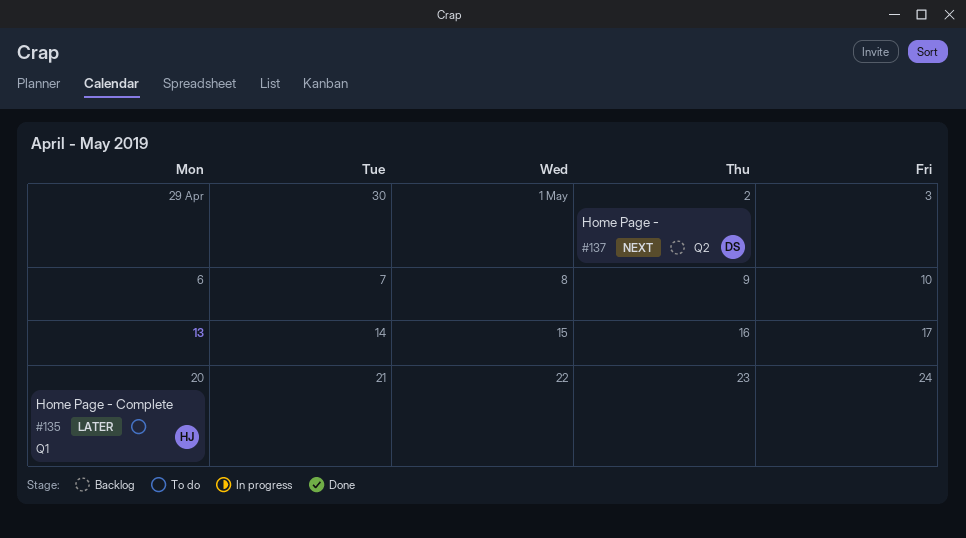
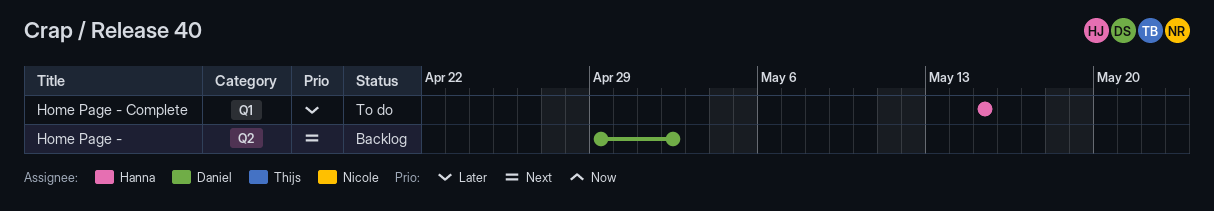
Home Page - Complete, due: May 20 -> May 15

